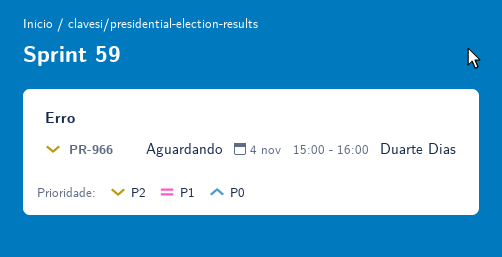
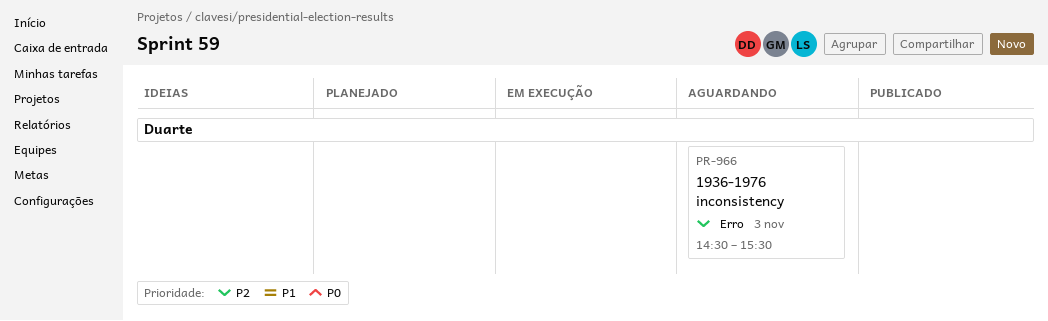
PR-966, day: Nov 4 -> Nov 3
PR-966, begins: 15:00 -> 14:30
PR-966, ends: 16:00 -> 15:30

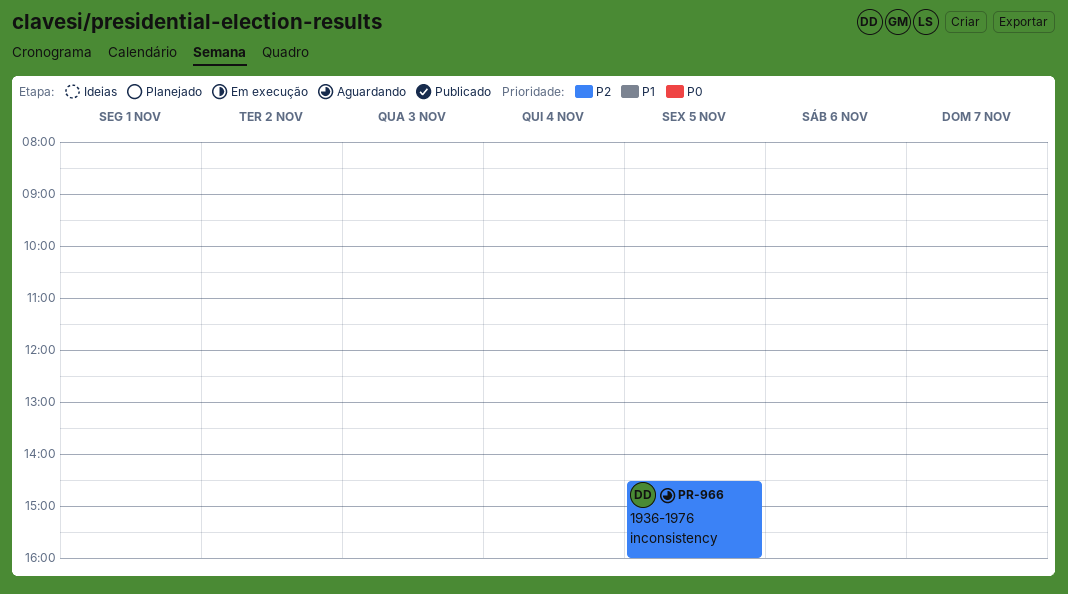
PR-966, day: Nov 3 -> Nov 5
PR-966, ends: 15:30 -> 16:00

